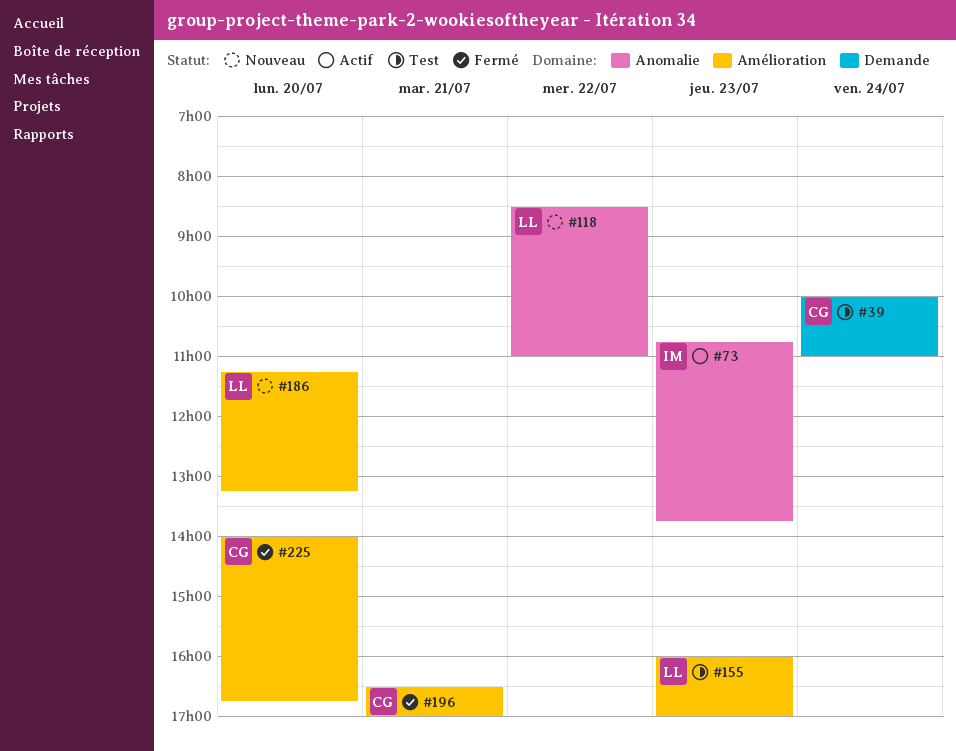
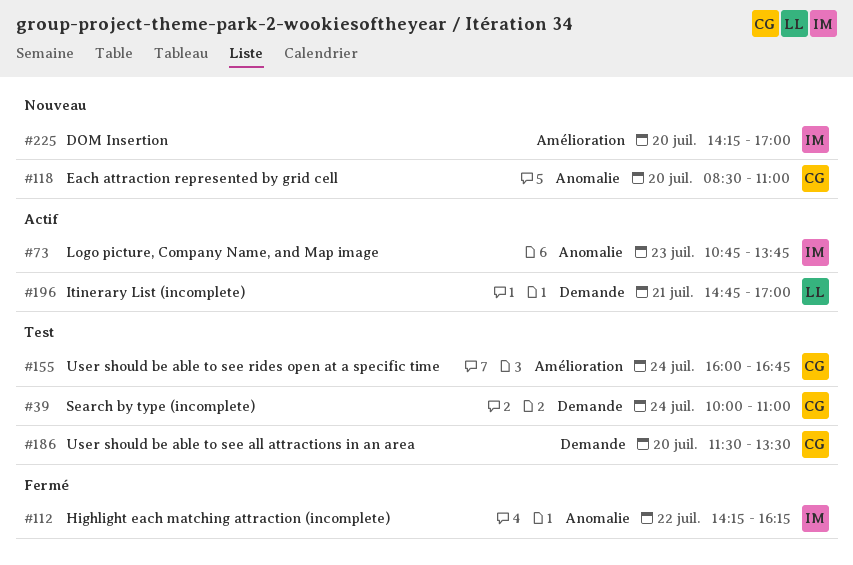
#112: none -> present
#118, owner: LL -> CG
#118, day: Jul 22 -> Jul 20
#155, owner: LL -> CG
#155, day: Jul 23 -> Jul 24
#155, ends: 17:00 -> 16:45
#186, status: Nouveau -> Test
#186, owner: LL -> CG
#186, label: Amélioration -> Demande
#186, begins: 11:15 -> 11:30
#186, ends: 13:15 -> 13:30
#196, status: Fermé -> Actif
#196, owner: CG -> LL
#196, label: Amélioration -> Demande
#196, begins: 16:30 -> 14:45
#225, status: Fermé -> Nouveau
#225, owner: CG -> IM
#225, begins: 14:00 -> 14:15
#225, ends: 16:45 -> 17:00

